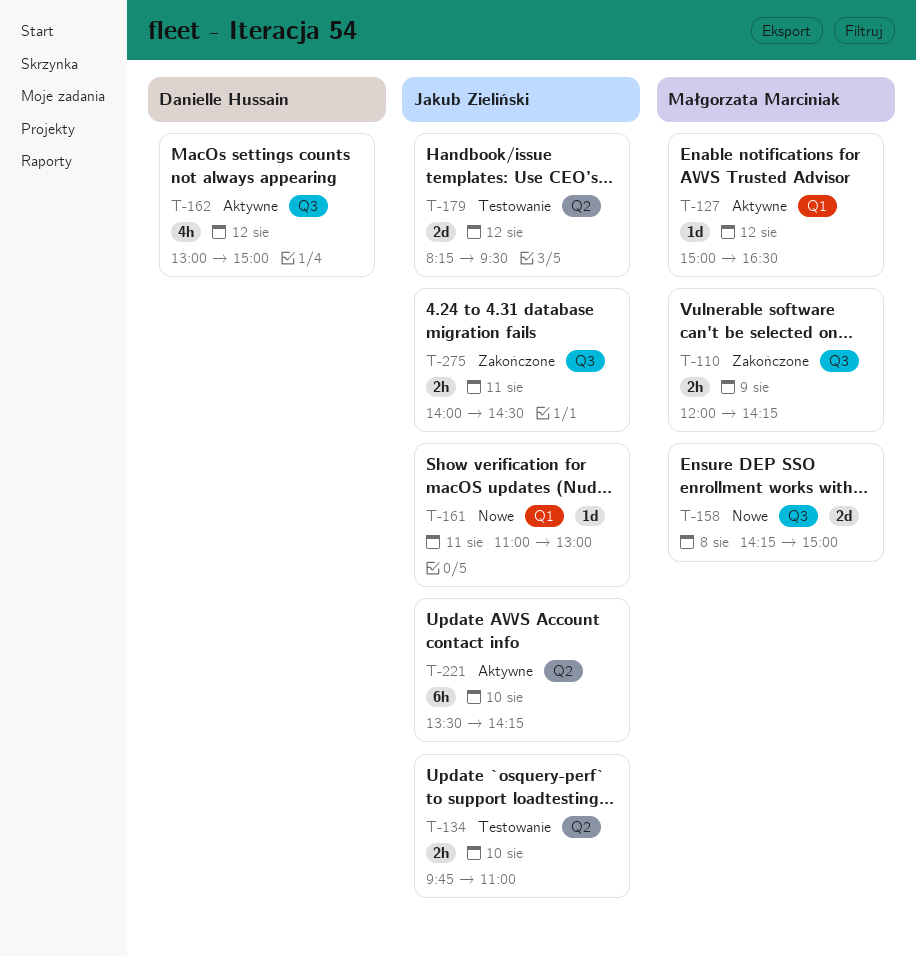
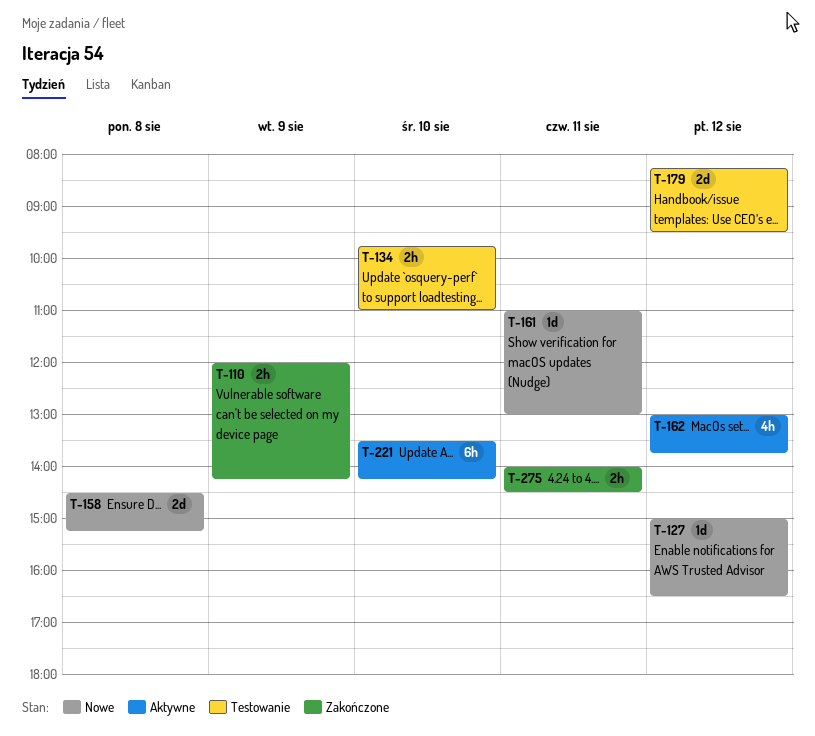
T-127, status: Aktywne -> Nowe
T-158, begins: 14:15 -> 14:30
T-158, ends: 15:00 -> 15:15
T-162, ends: 15:00 -> 13:45

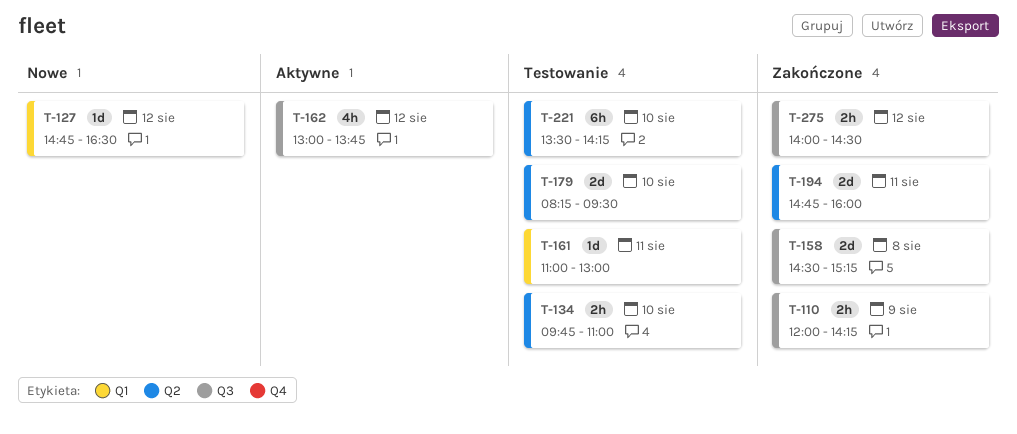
T-127, begins: 15:00 -> 14:45
T-158, status: Nowe -> Zakończone
T-161, status: Nowe -> Testowanie
T-179, day: Aug 12 -> Aug 10
T-194: none -> present
T-221, status: Aktywne -> Testowanie
T-275, day: Aug 11 -> Aug 12

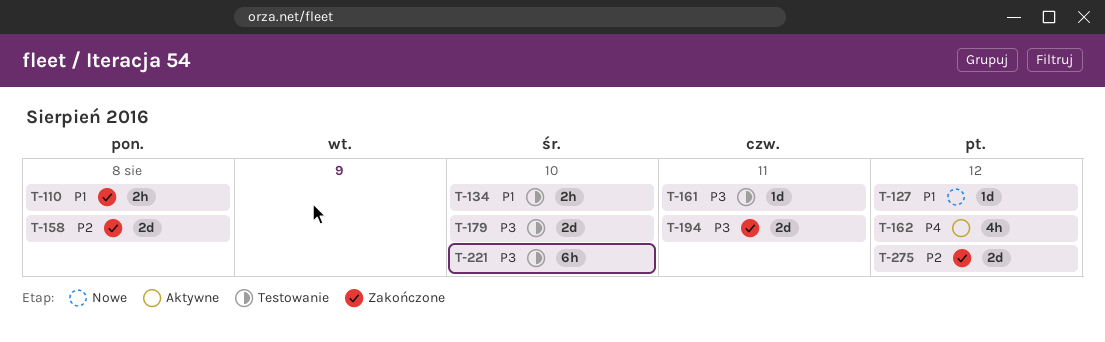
T-110, day: Aug 9 -> Aug 8
T-275, estimate: 2h -> 2d

